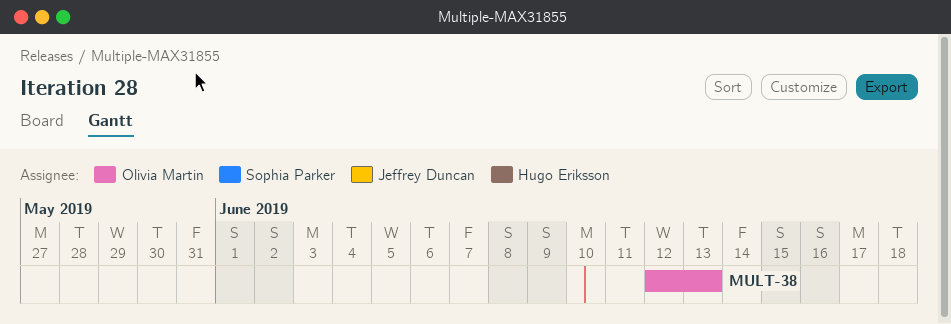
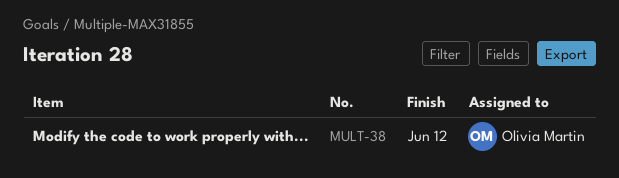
MULT-38, due: Jun 13 -> Jun 12

